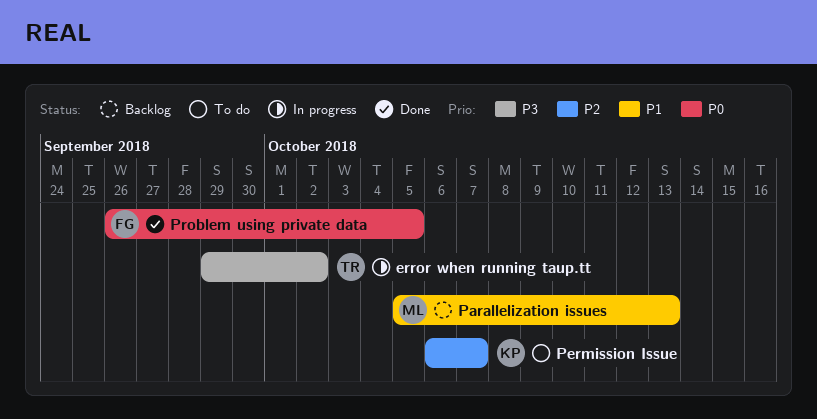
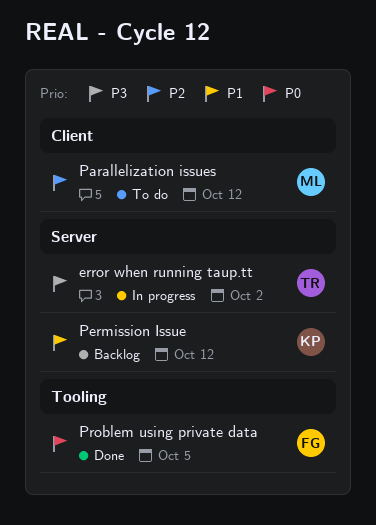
Parallelization issues, status: Backlog -> To do
Parallelization issues, priority: P1 -> P2
Parallelization issues, due: Oct 13 -> Oct 12
Permission Issue, status: To do -> Backlog
Permission Issue, priority: P2 -> P1
Permission Issue, due: Oct 7 -> Oct 12

